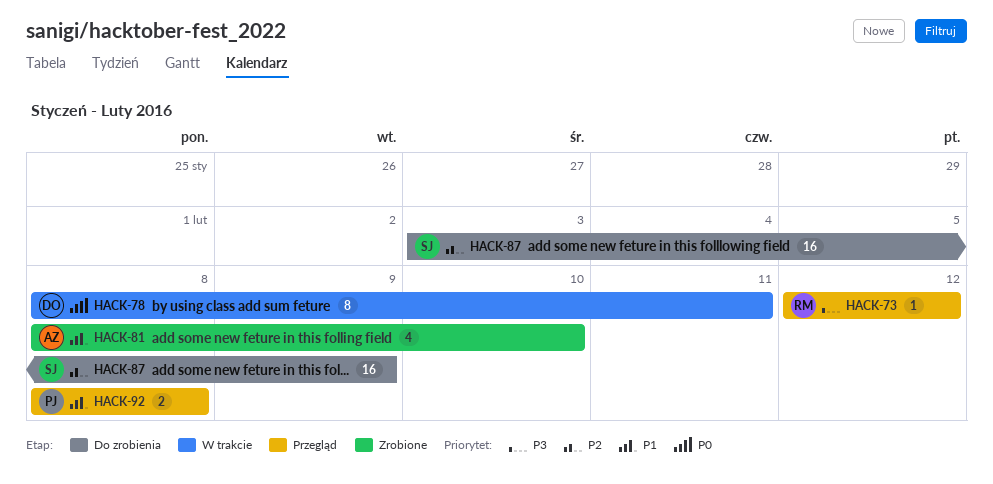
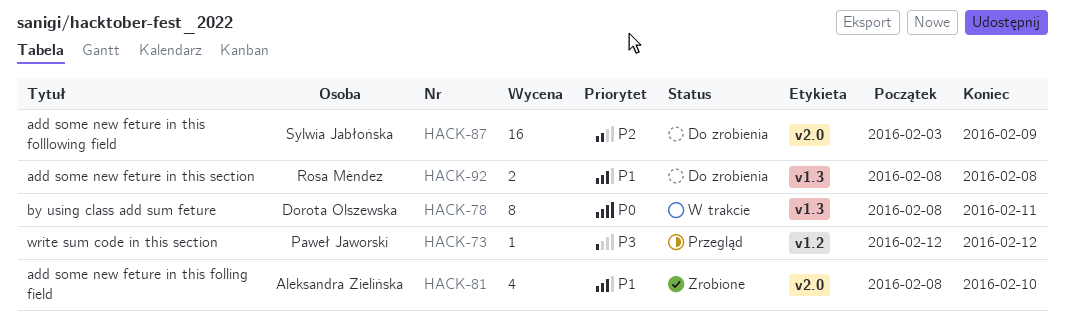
HACK-73, owner: Rosa Méndez -> Paweł Jaworski
HACK-92, status: Przegląd -> Do zrobienia
HACK-92, owner: Paweł Jaworski -> Rosa Méndez

